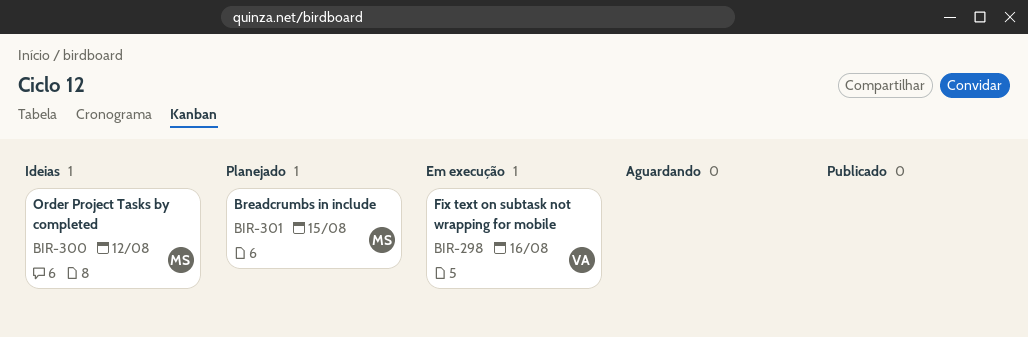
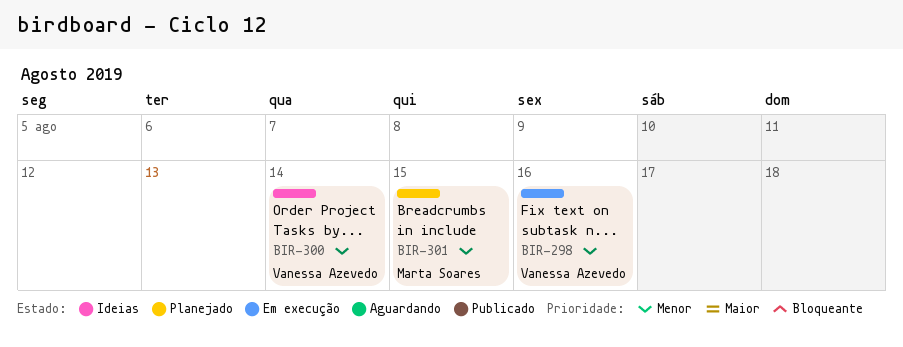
BIR-300, owner: Marta Soares -> Vanessa Azevedo
BIR-300, due: Aug 12 -> Aug 14

